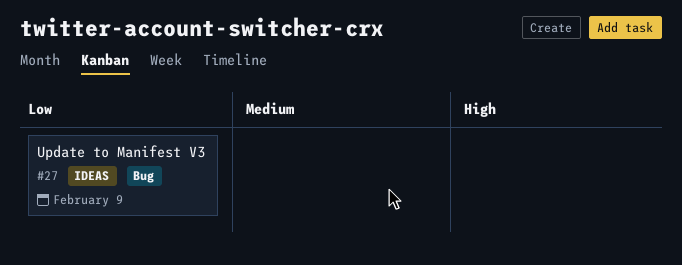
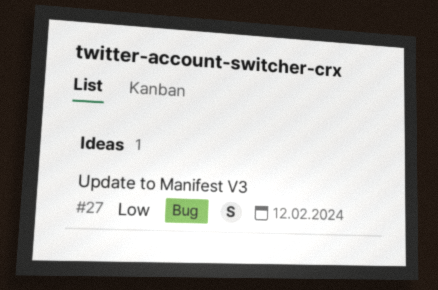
#27, due: Feb 9 -> Feb 12

